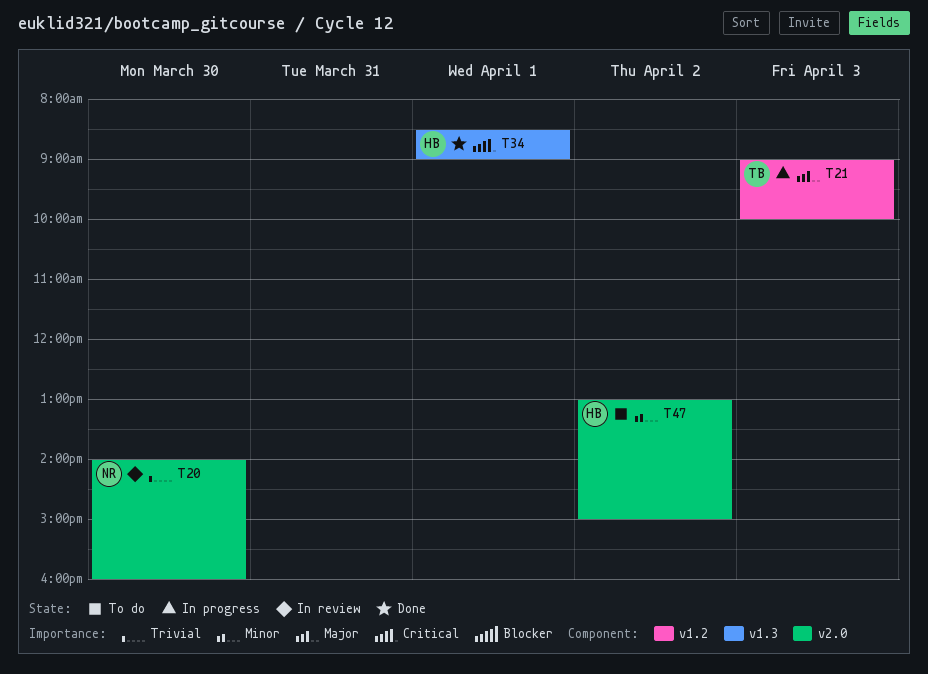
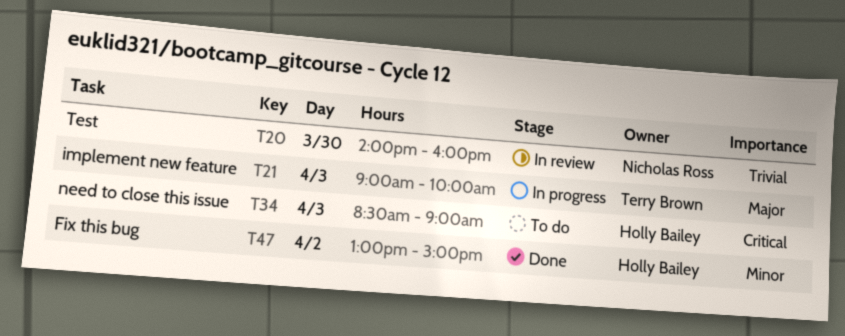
T34, status: Done -> To do
T34, day: Apr 1 -> Apr 3
T47, status: To do -> Done

